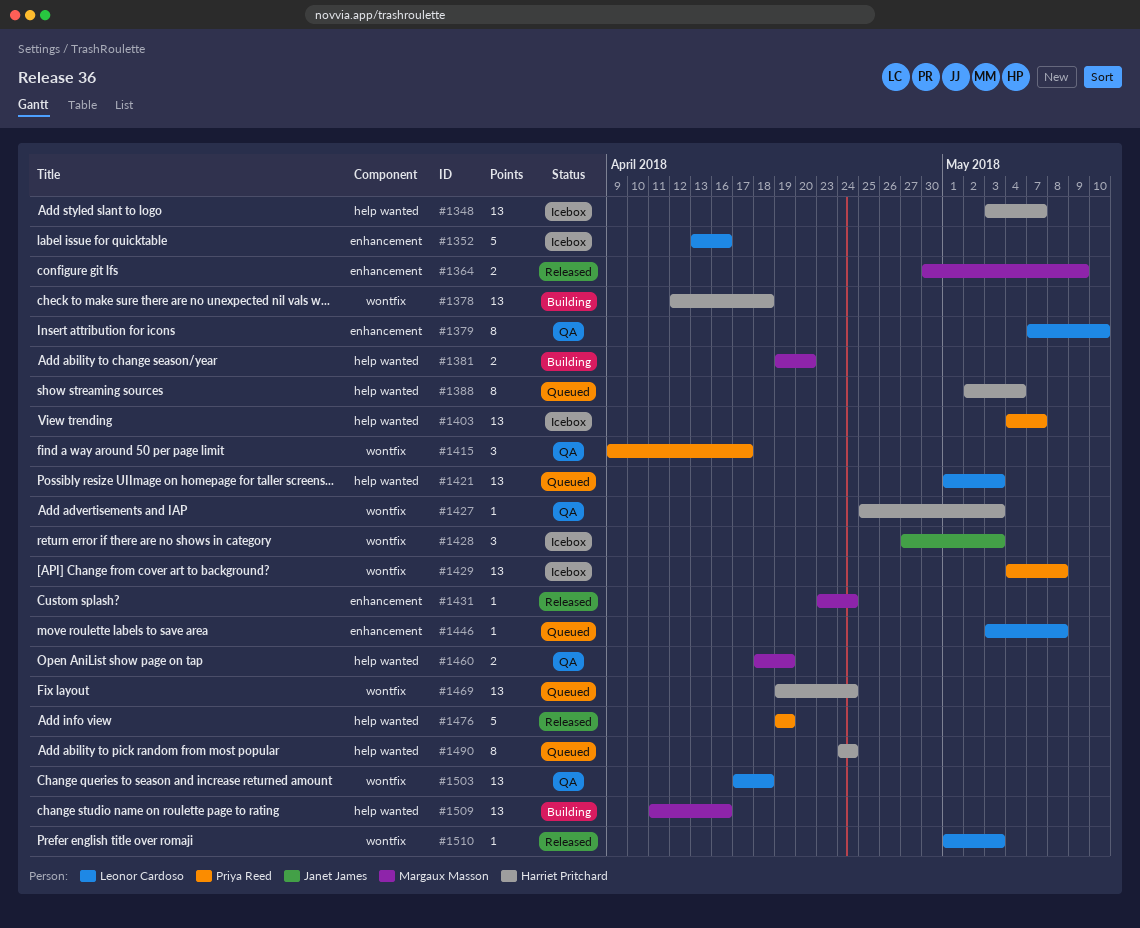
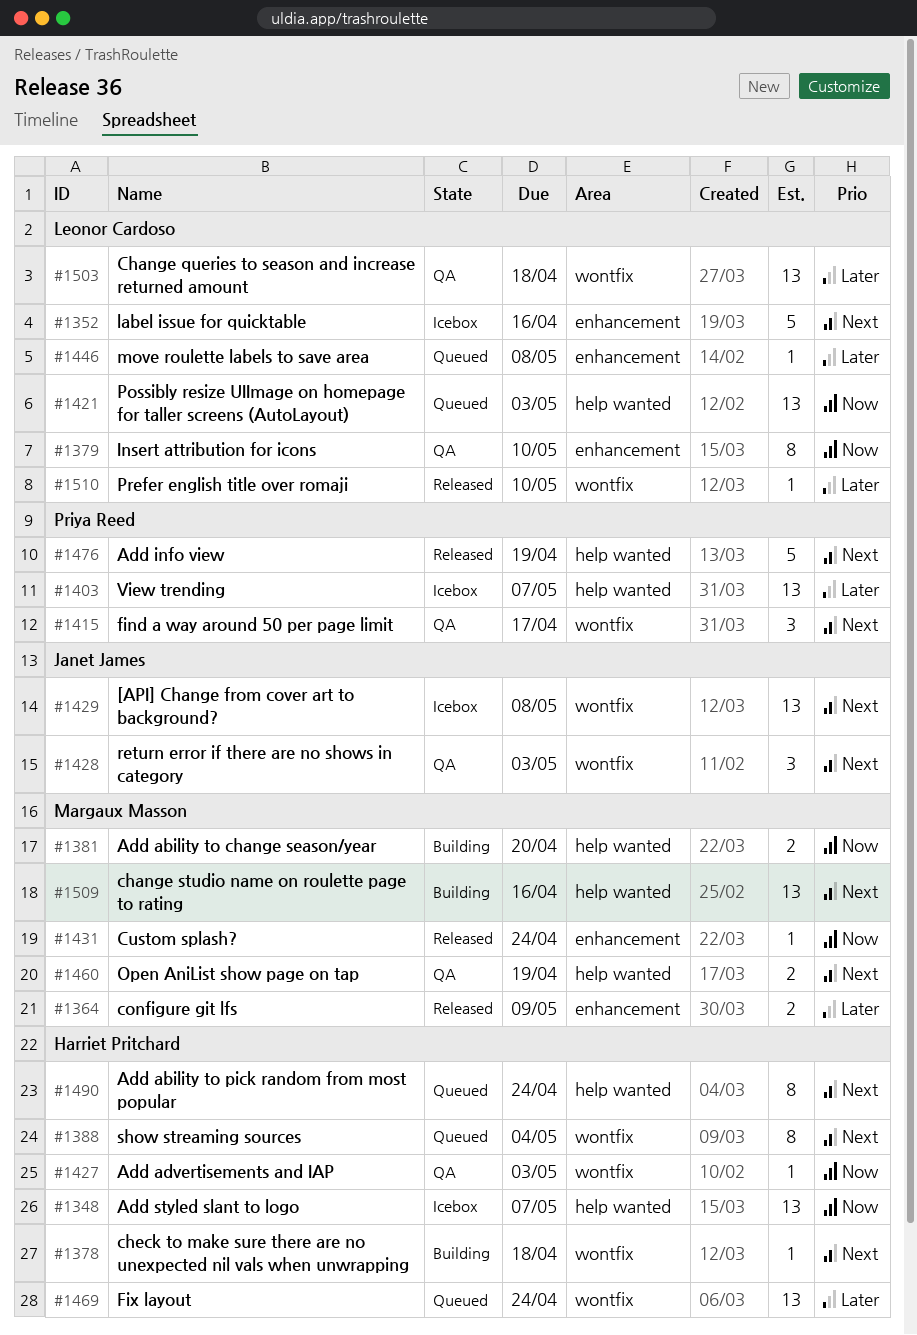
#1378, estimate: 13 -> 1
#1388, label: help wanted -> wontfix
#1428, status: Icebox -> QA
#1429, owner: Priya Reed -> Janet James
#1510, due: May 3 -> May 10

